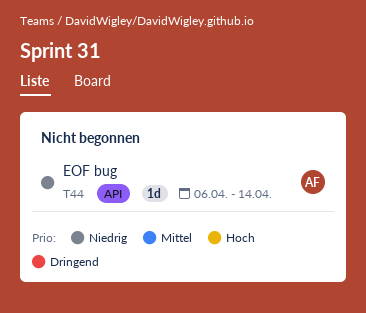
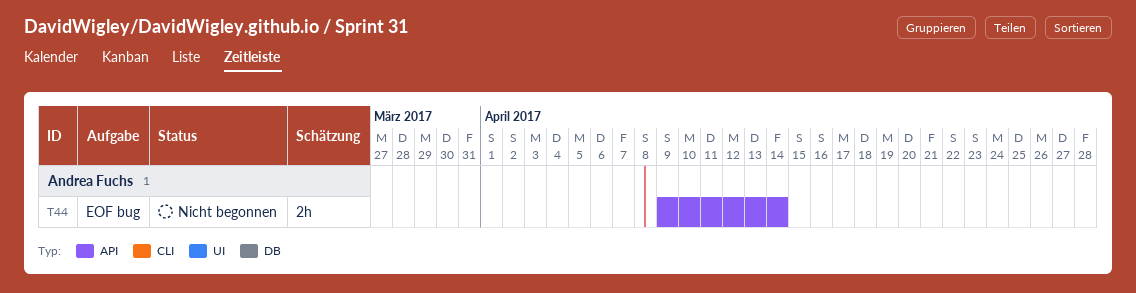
T44, estimate: 1d -> 2h
T44, start: Apr 6 -> Apr 9

